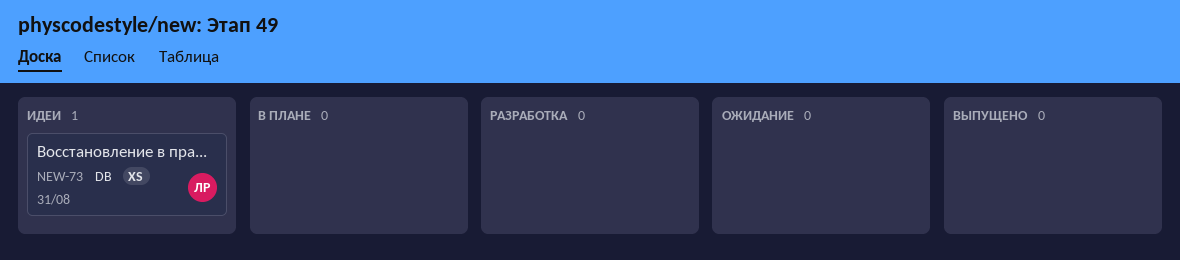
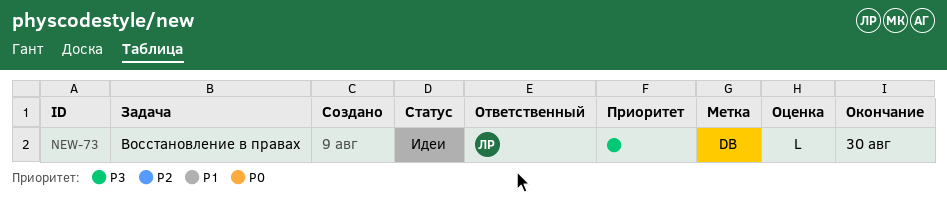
NEW-73, estimate: XS -> L
NEW-73, due: Aug 31 -> Aug 30

